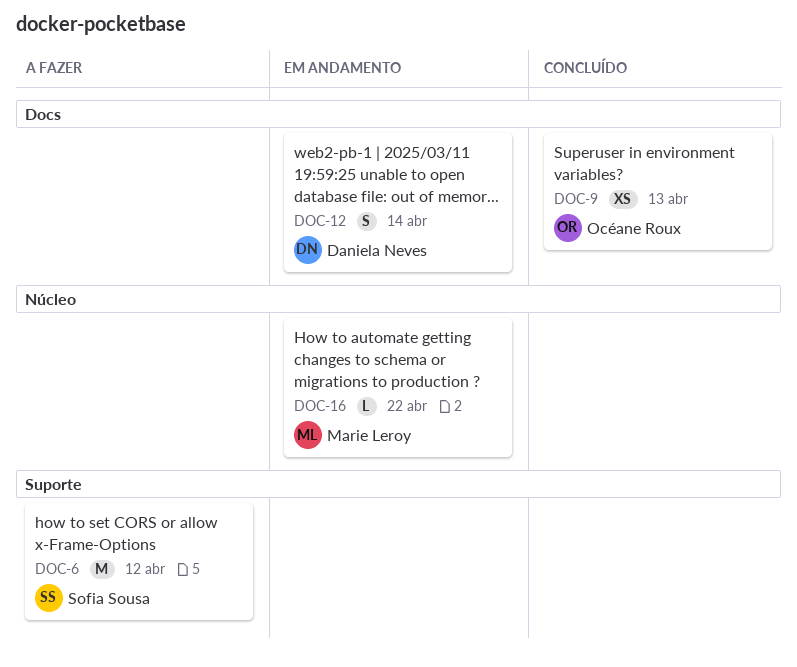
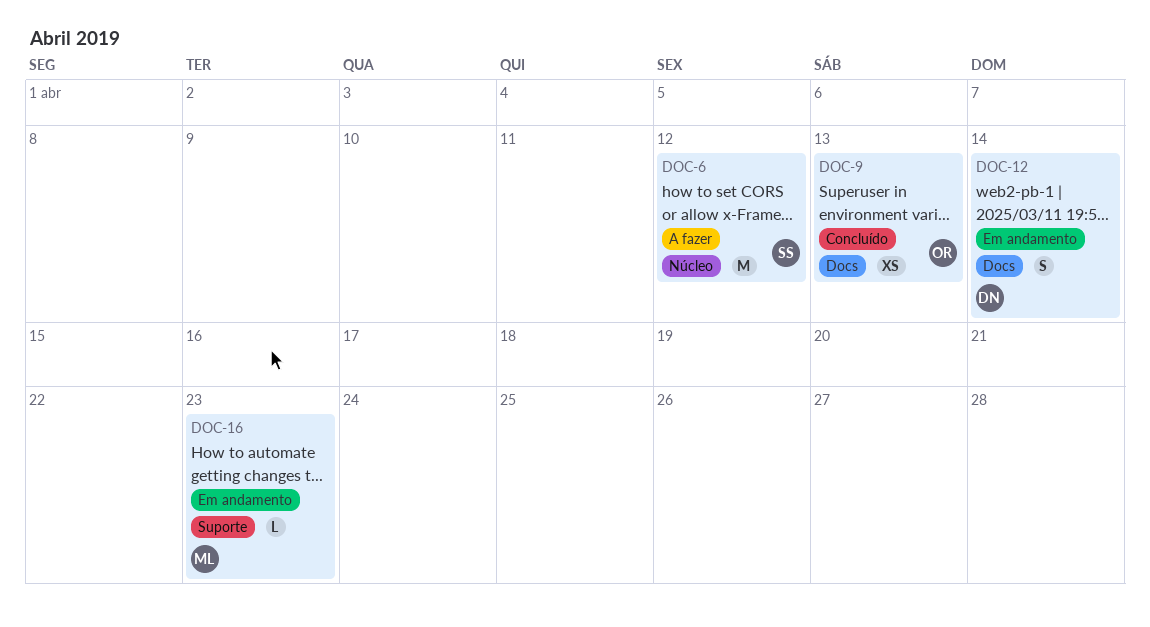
DOC-6, label: Suporte -> Núcleo
DOC-16, label: Núcleo -> Suporte
DOC-16, due: Apr 22 -> Apr 23

